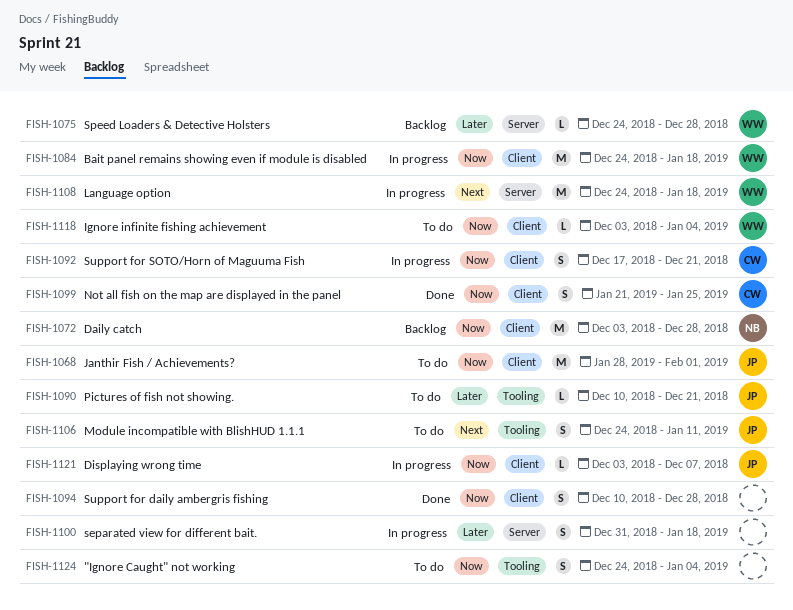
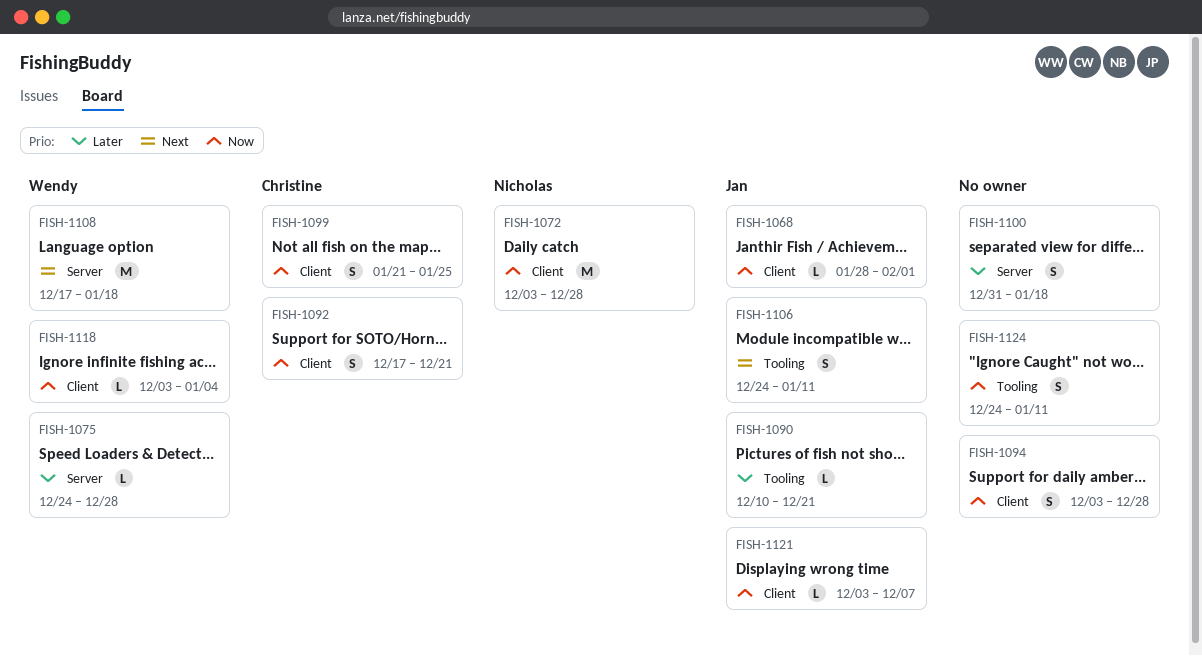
FISH-1068, estimate: M -> L
FISH-1084: present -> none
FISH-1094, start: Dec 10 -> Dec 3
FISH-1108, start: Dec 24 -> Dec 17
FISH-1124, due: Jan 4 -> Jan 11

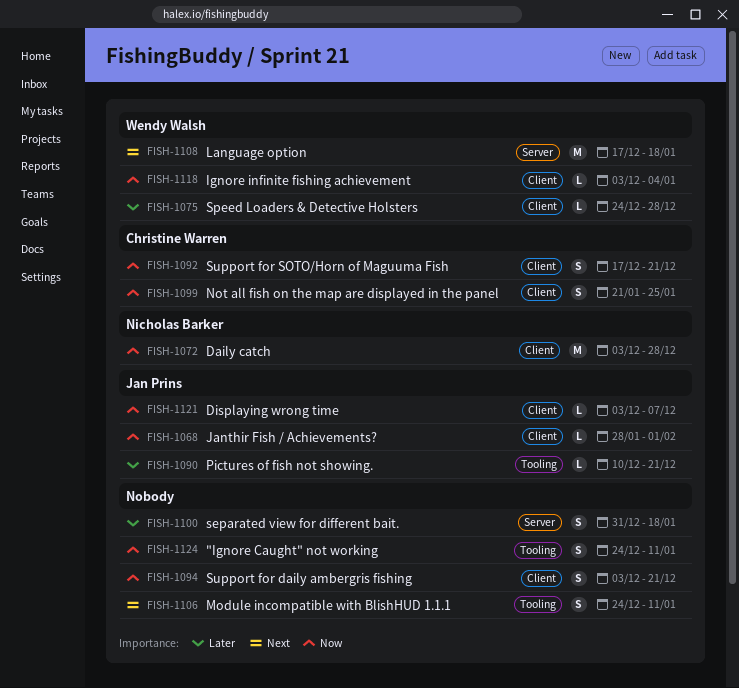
FISH-1075, label: Server -> Client
FISH-1094, due: Dec 28 -> Dec 21
FISH-1106, owner: Jan Prins -> none

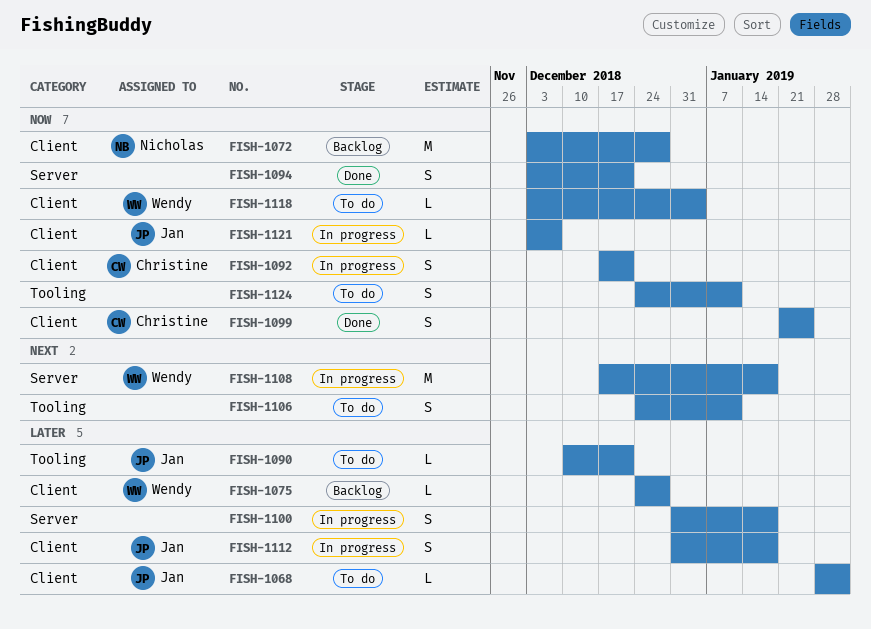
FISH-1068, priority: Now -> Later
FISH-1094, label: Client -> Server
FISH-1112: none -> present

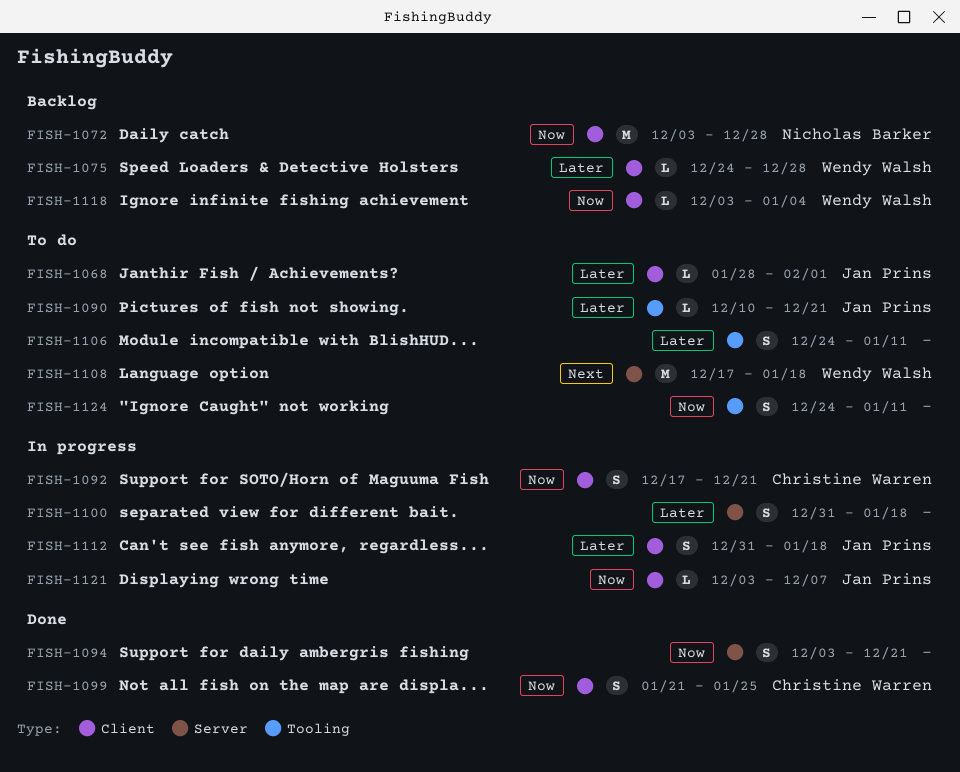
FISH-1106, priority: Next -> Later
FISH-1108, status: In progress -> To do
FISH-1118, status: To do -> Backlog

